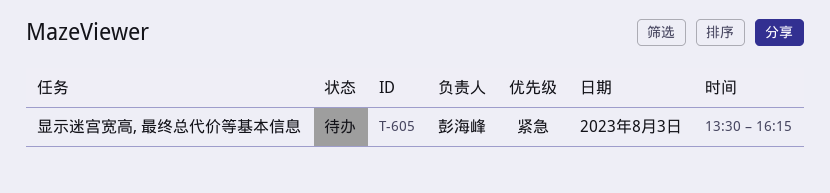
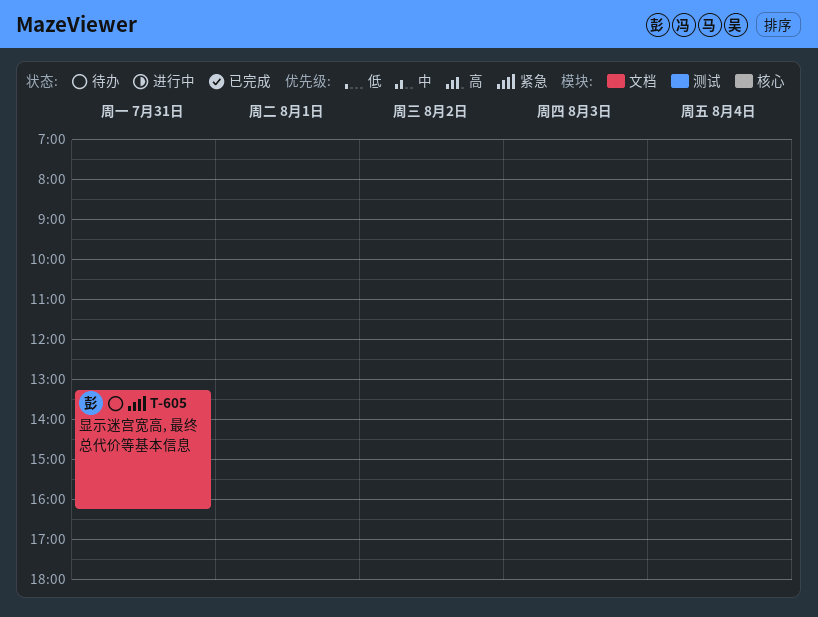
T-605, day: Aug 3 -> Jul 31
T-605, begins: 13:30 -> 13:15

